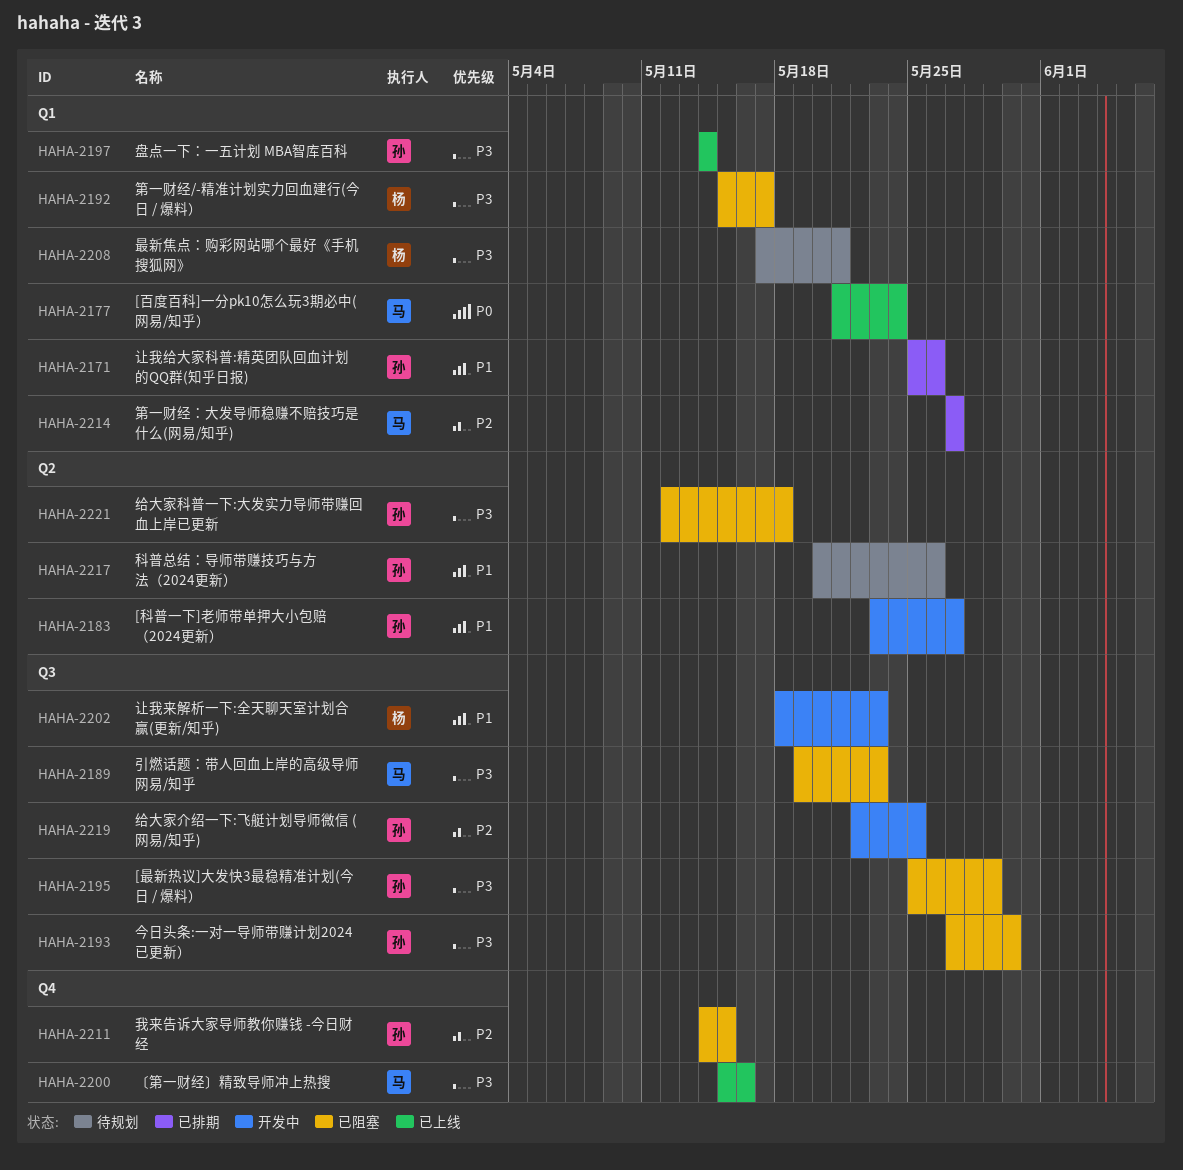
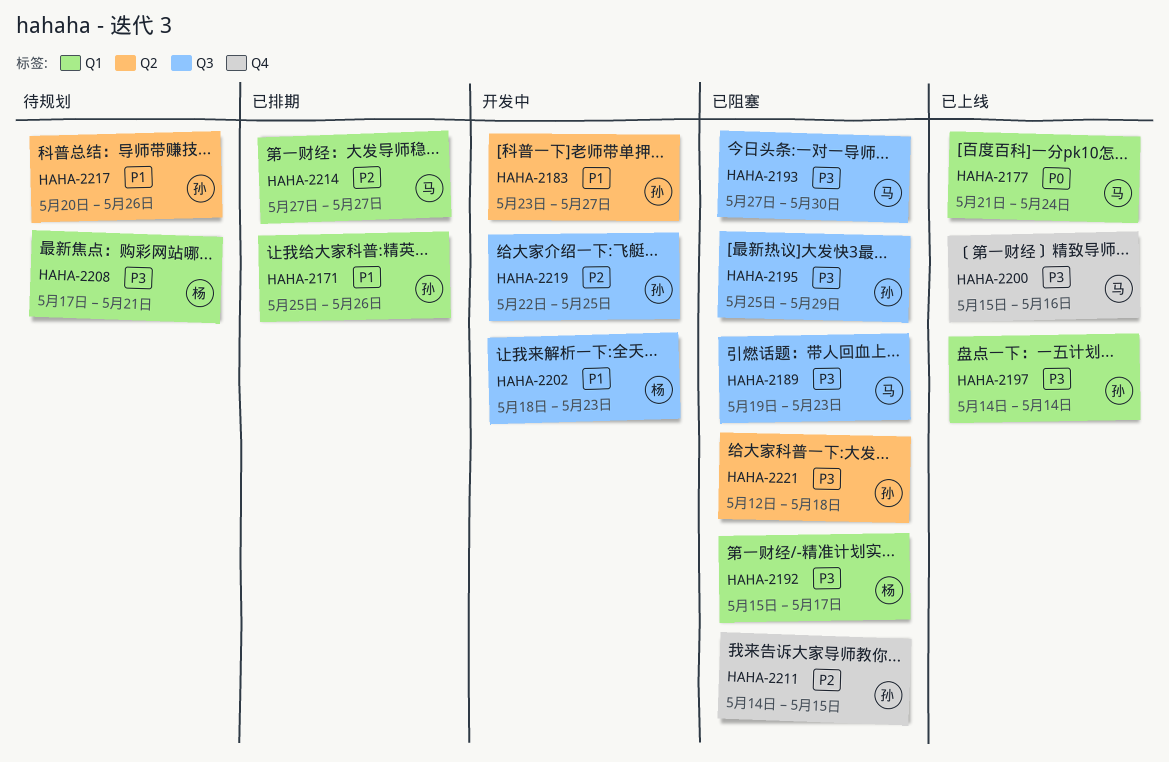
HAHA-2193, owner: 孙 -> 马

